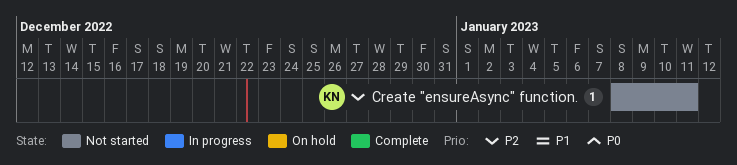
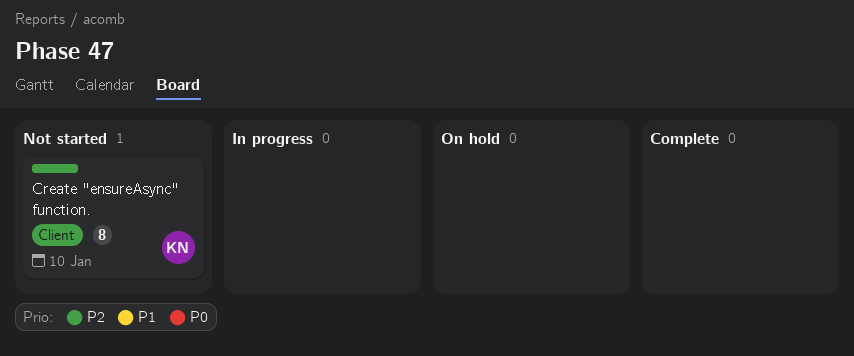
Create "ensureAsync" function., estimate: 1 -> 8
Create "ensureAsync" function., due: Jan 11 -> Jan 10

